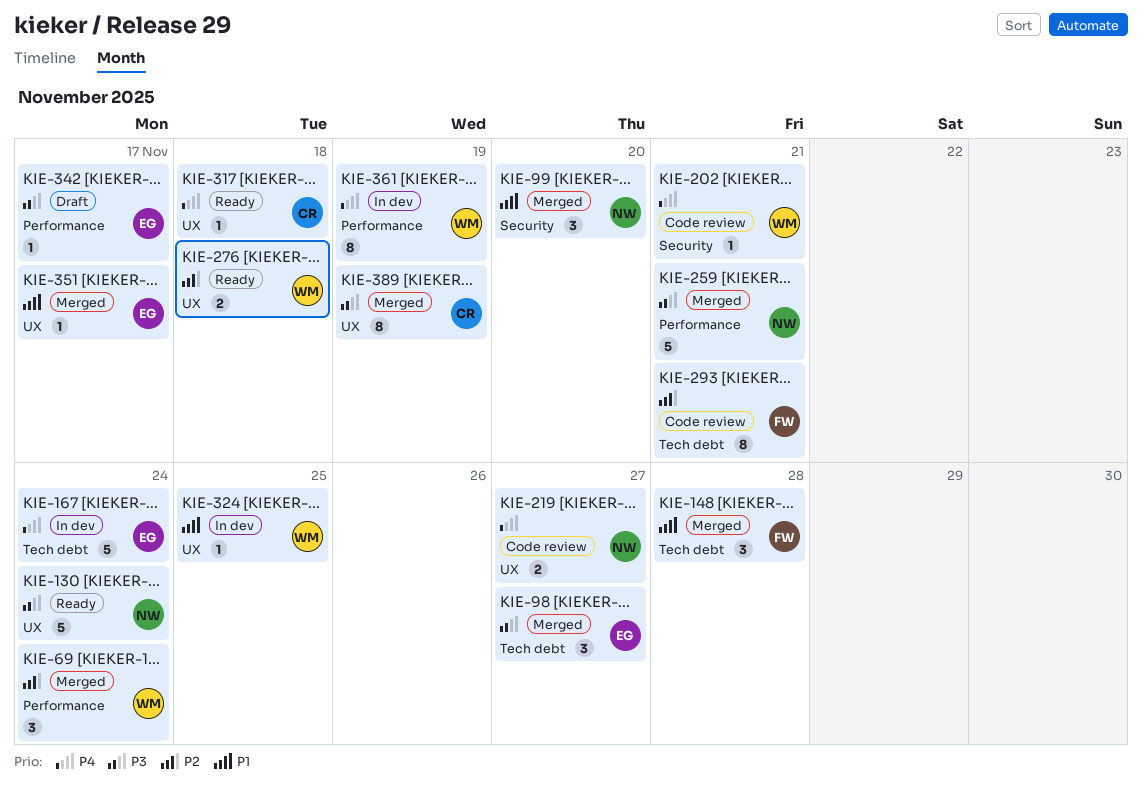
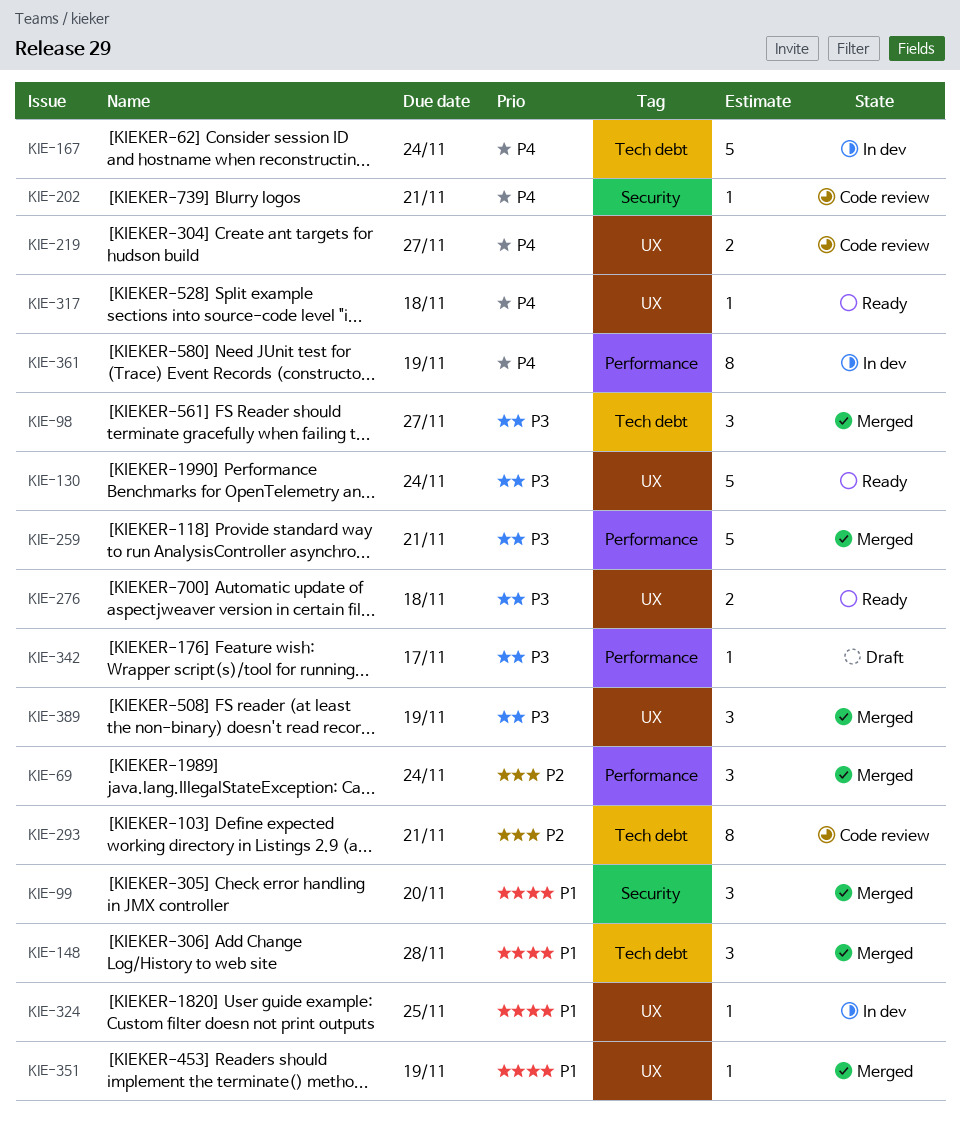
KIE-276, priority: P2 -> P3
KIE-351, due: Nov 17 -> Nov 19
KIE-389, estimate: 8 -> 3

